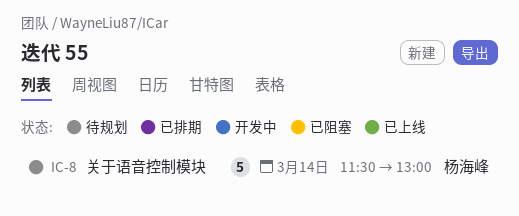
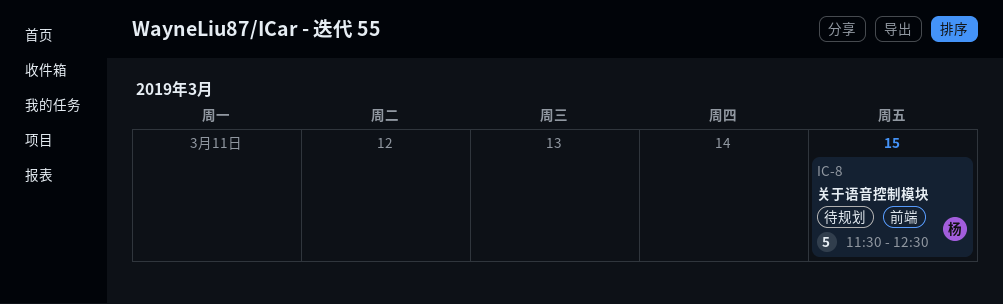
IC-8, day: Mar 14 -> Mar 15
IC-8, ends: 13:00 -> 12:30

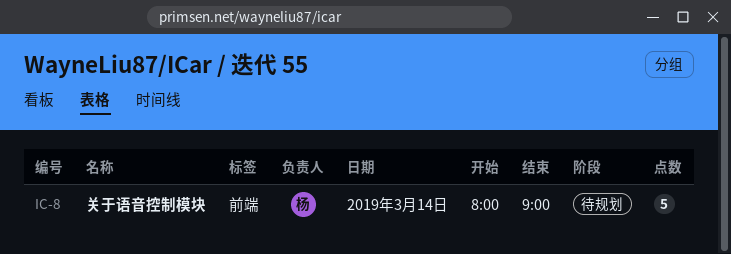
IC-8, day: Mar 15 -> Mar 14
IC-8, begins: 11:30 -> 08:00
IC-8, ends: 12:30 -> 09:00

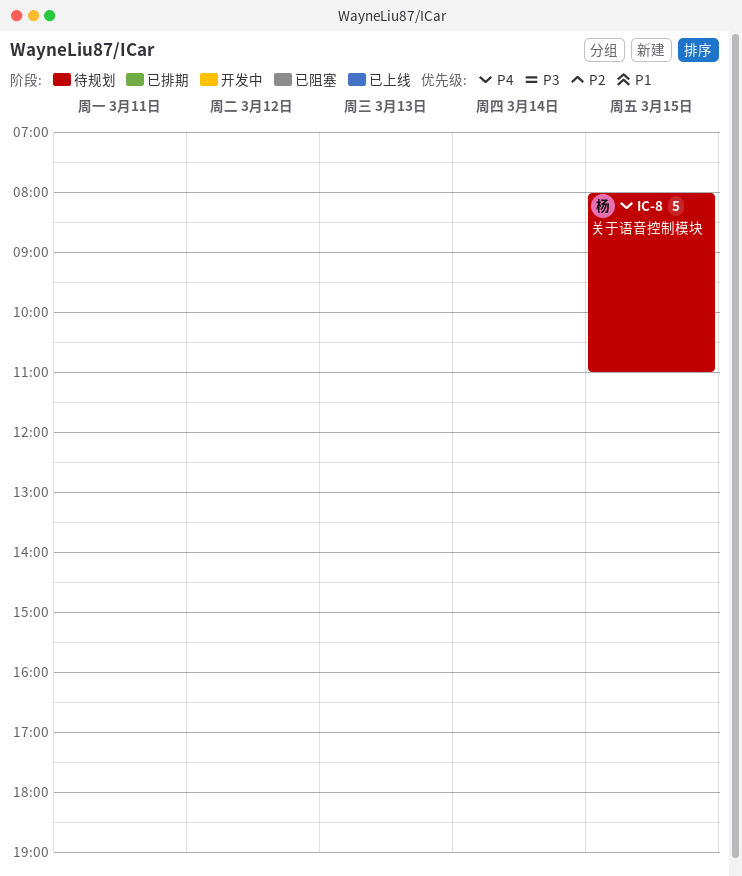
IC-8, day: Mar 14 -> Mar 15
IC-8, ends: 09:00 -> 11:00

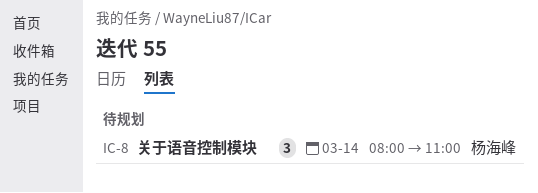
IC-8, estimate: 5 -> 3
IC-8, day: Mar 15 -> Mar 14

